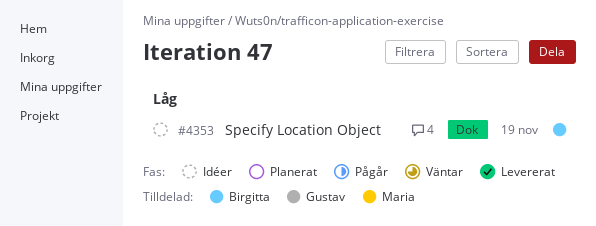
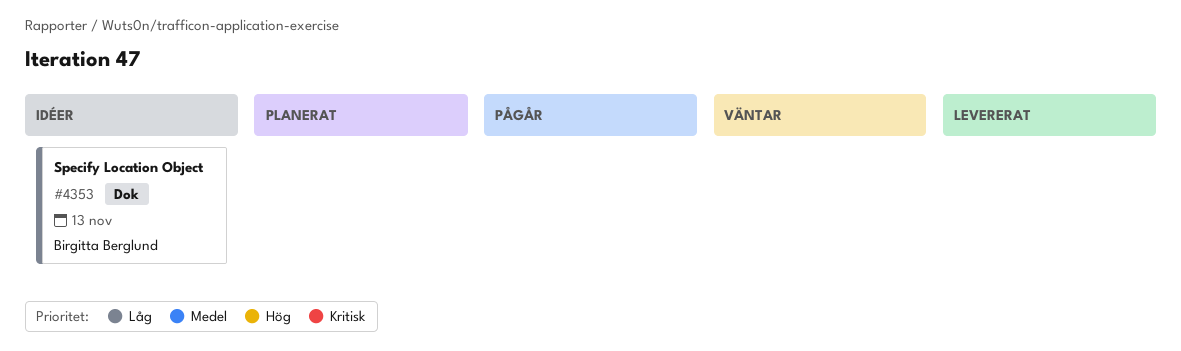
#4353, due: Nov 19 -> Nov 13

